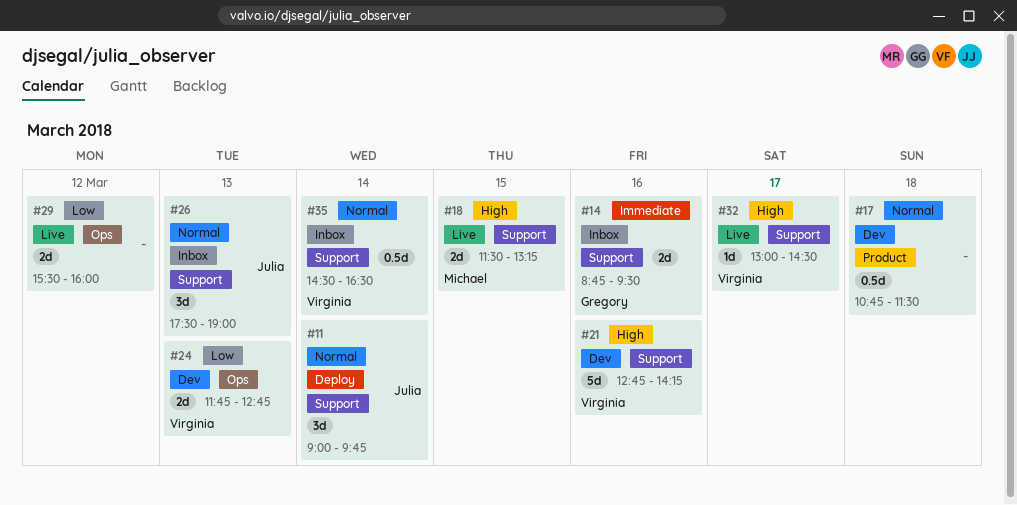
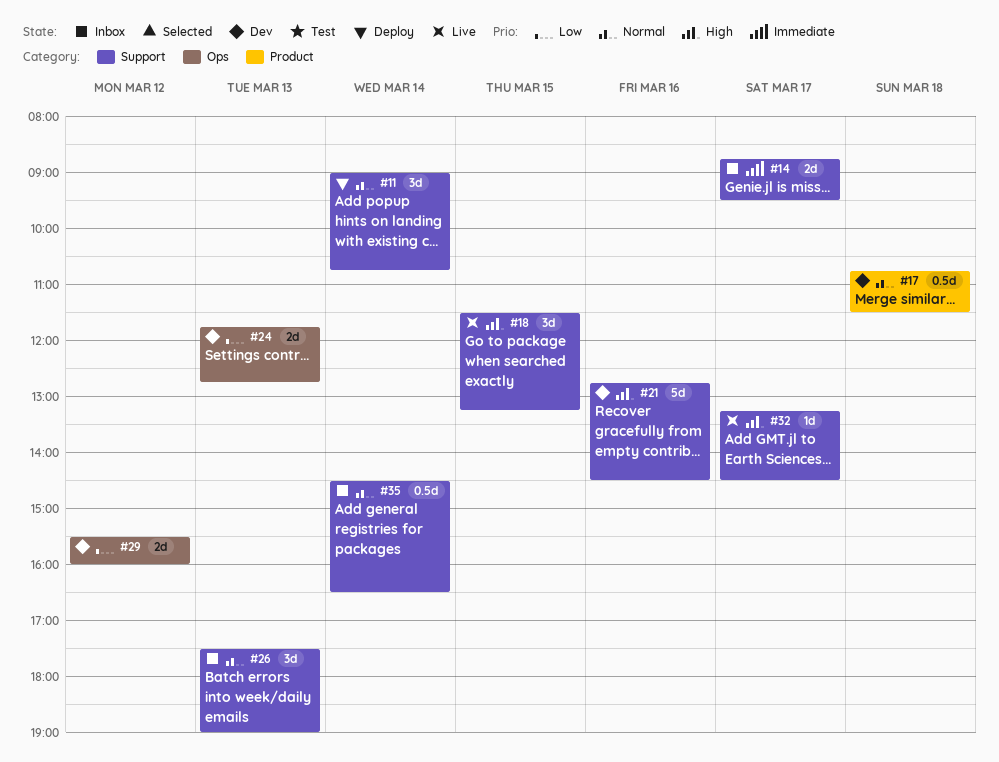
#11, ends: 09:45 -> 10:45
#14, day: Mar 16 -> Mar 17
#18, estimate: 2d -> 3d
#21, ends: 14:15 -> 14:30
#29, status: Live -> Dev
#32, begins: 13:00 -> 13:15

